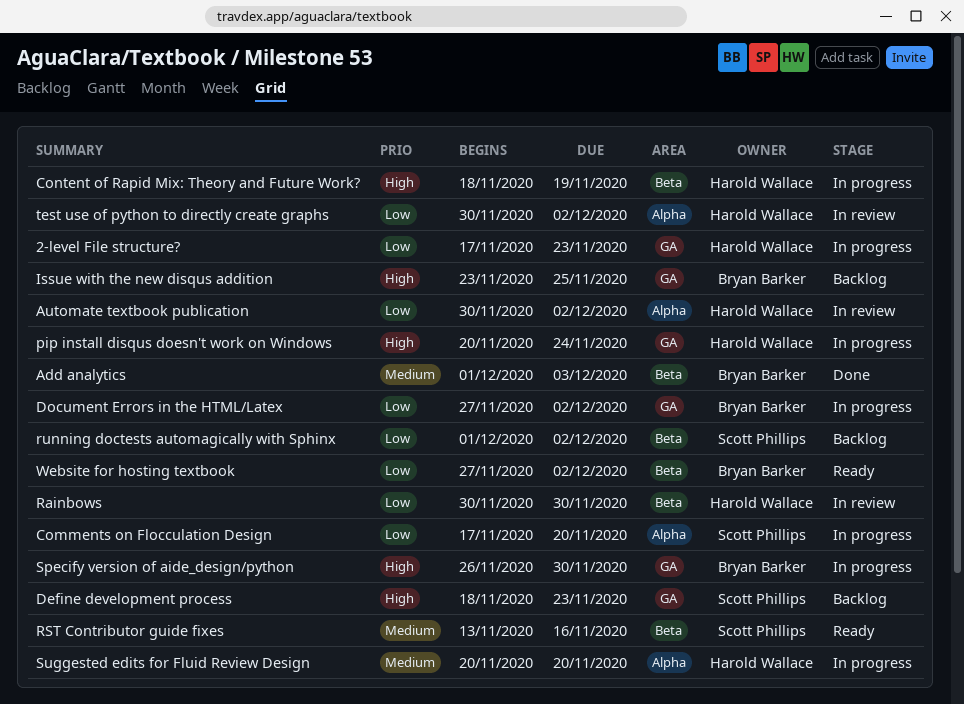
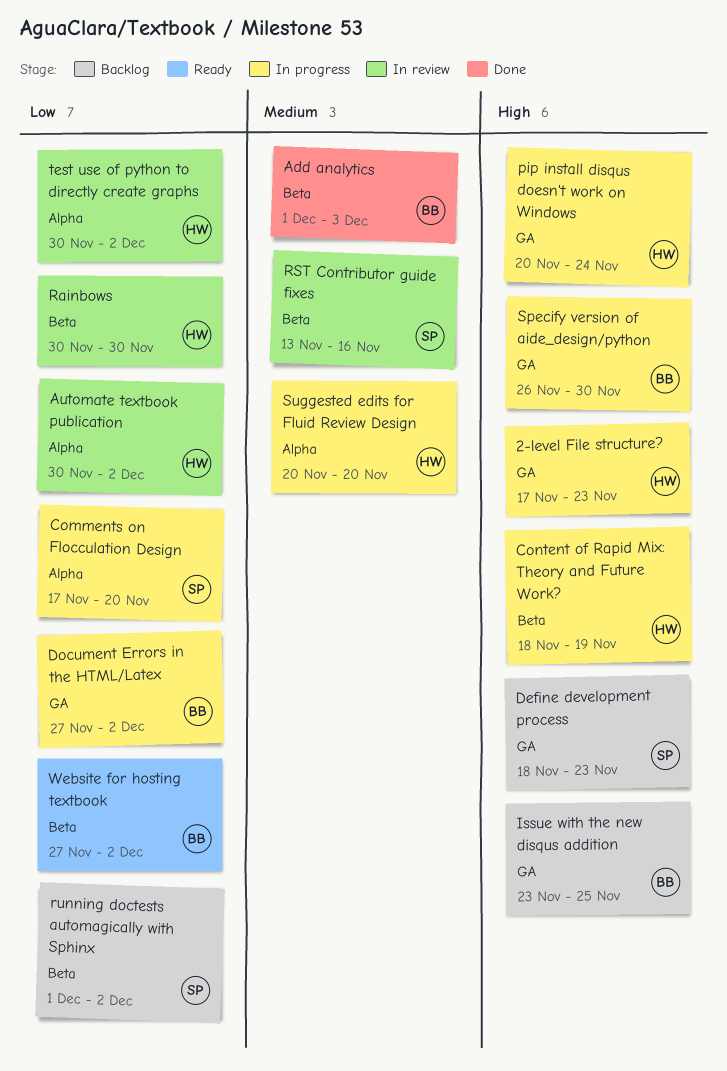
2-level File structure?, priority: Low -> High
RST Contributor guide fixes, status: Ready -> In review

